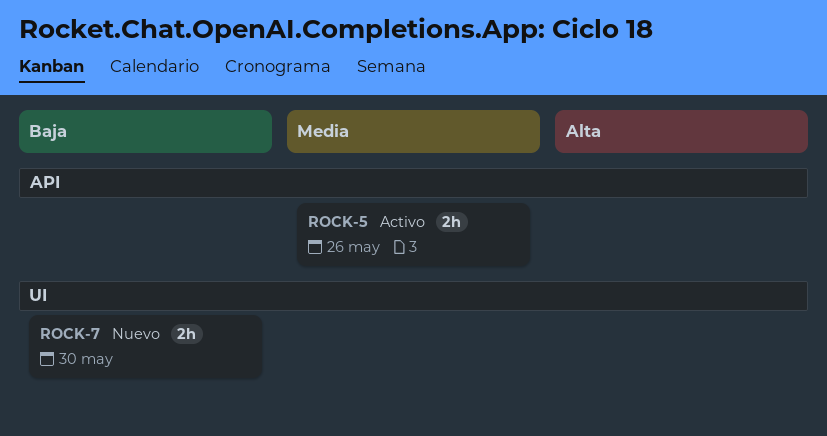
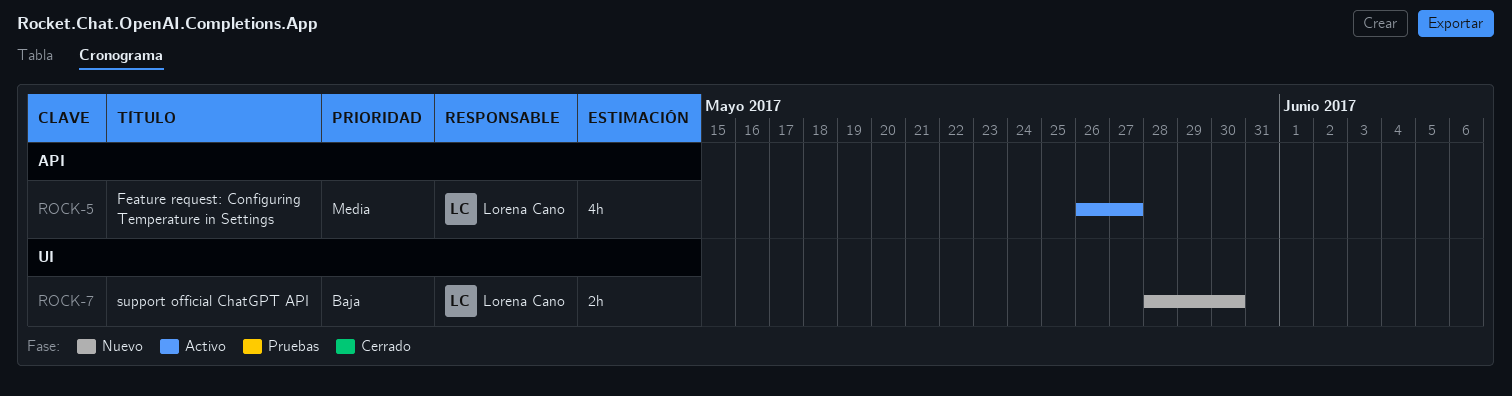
ROCK-5, estimate: 2h -> 4h
ROCK-5, due: May 26 -> May 27

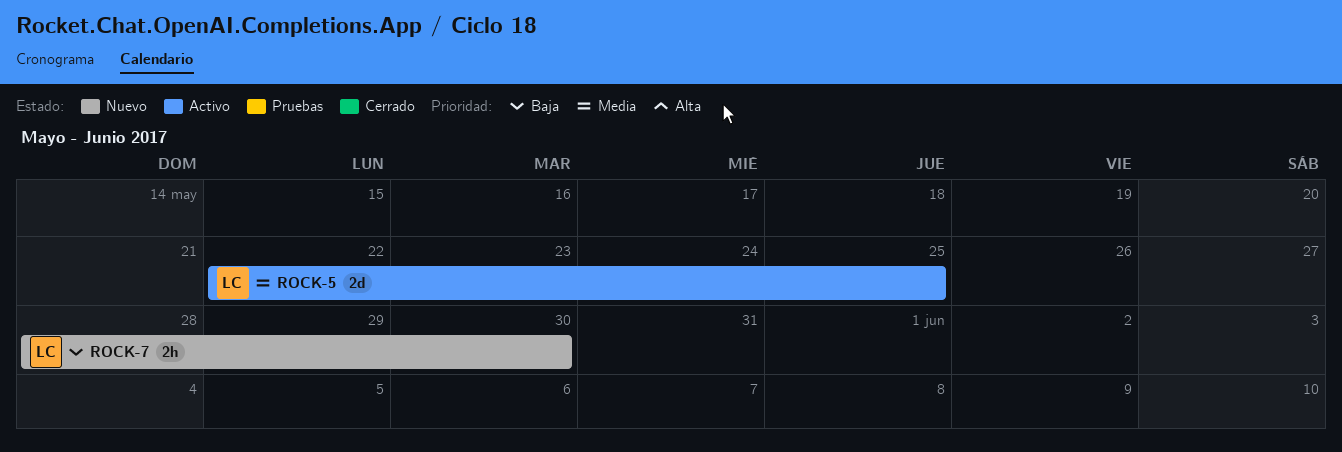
ROCK-5, estimate: 4h -> 2d
ROCK-5, start: May 26 -> May 22
ROCK-5, due: May 27 -> May 25

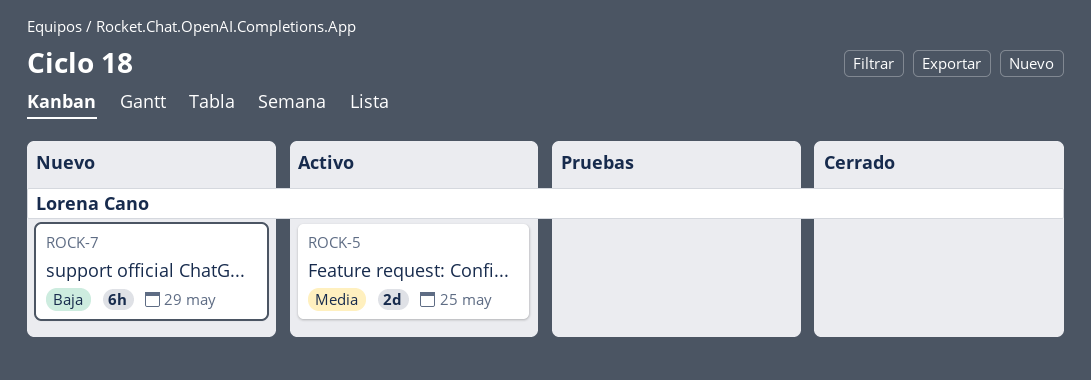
ROCK-7, estimate: 2h -> 6h
ROCK-7, due: May 30 -> May 29

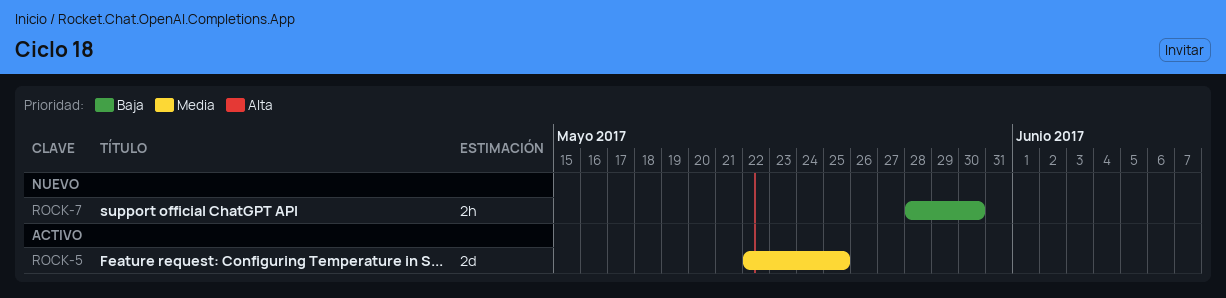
ROCK-7, estimate: 6h -> 2h
ROCK-7, due: May 29 -> May 30

